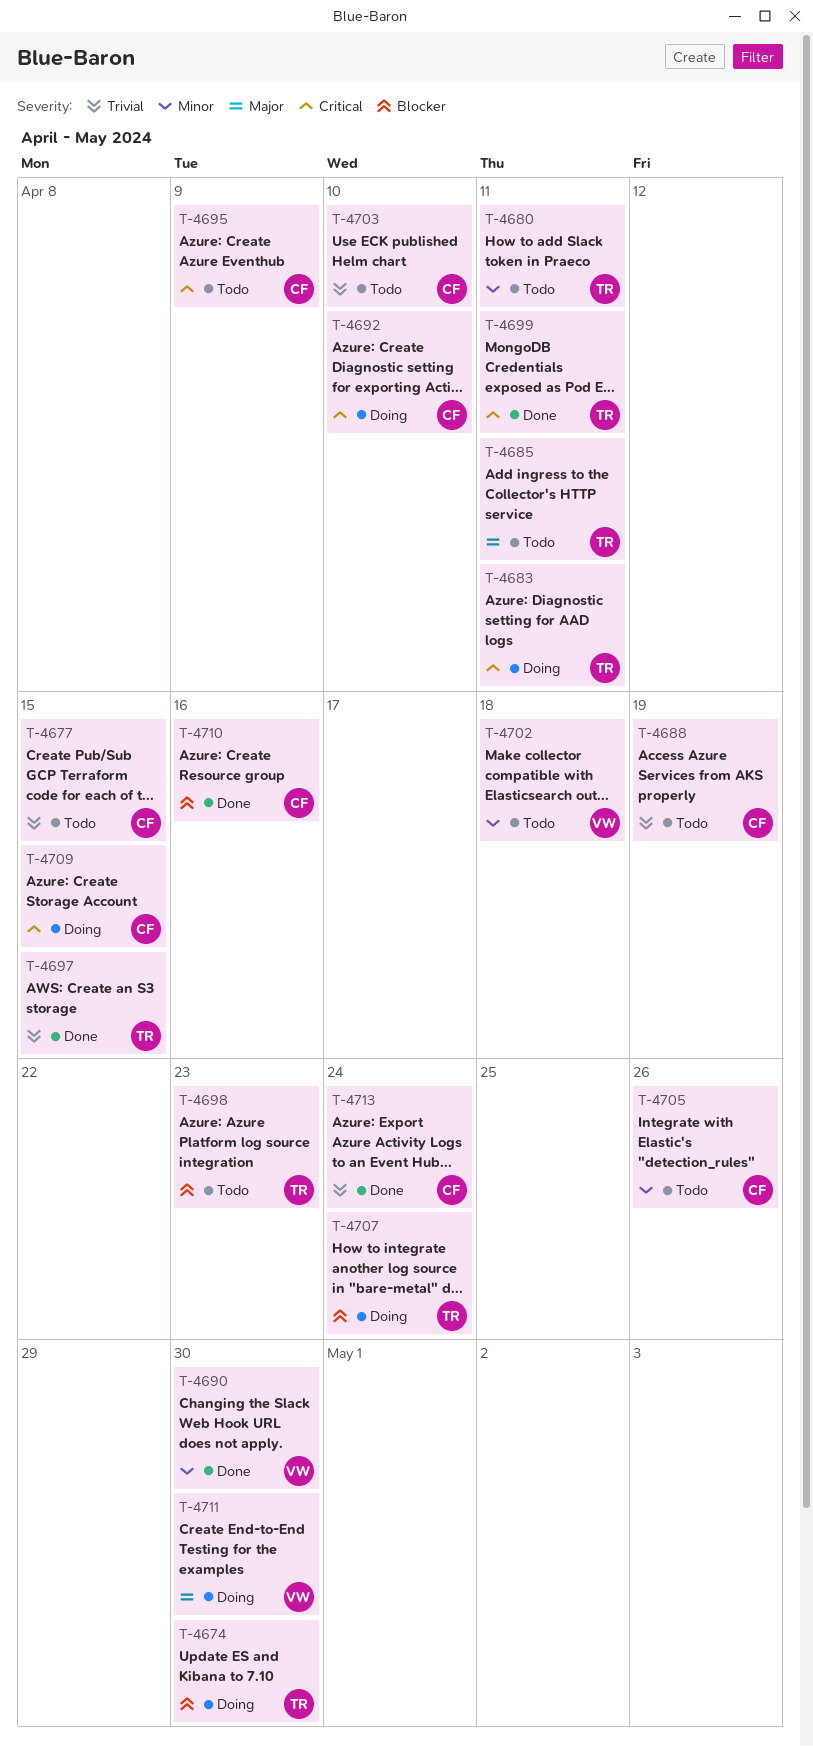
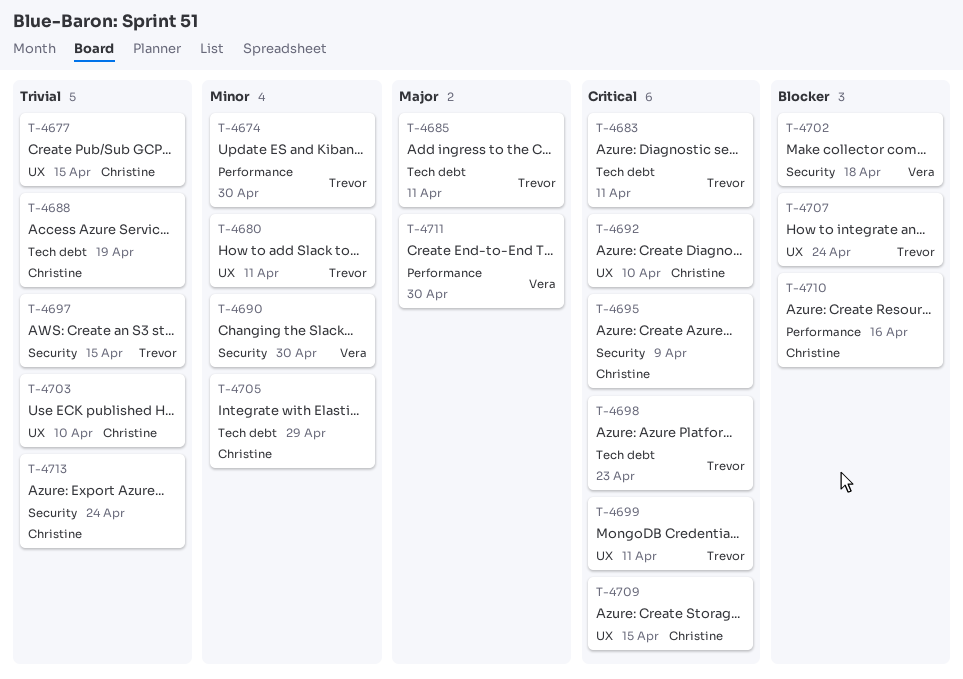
T-4674, priority: Blocker -> Minor
T-4698, priority: Blocker -> Critical
T-4702, priority: Minor -> Blocker
T-4705, due: Apr 26 -> Apr 29

